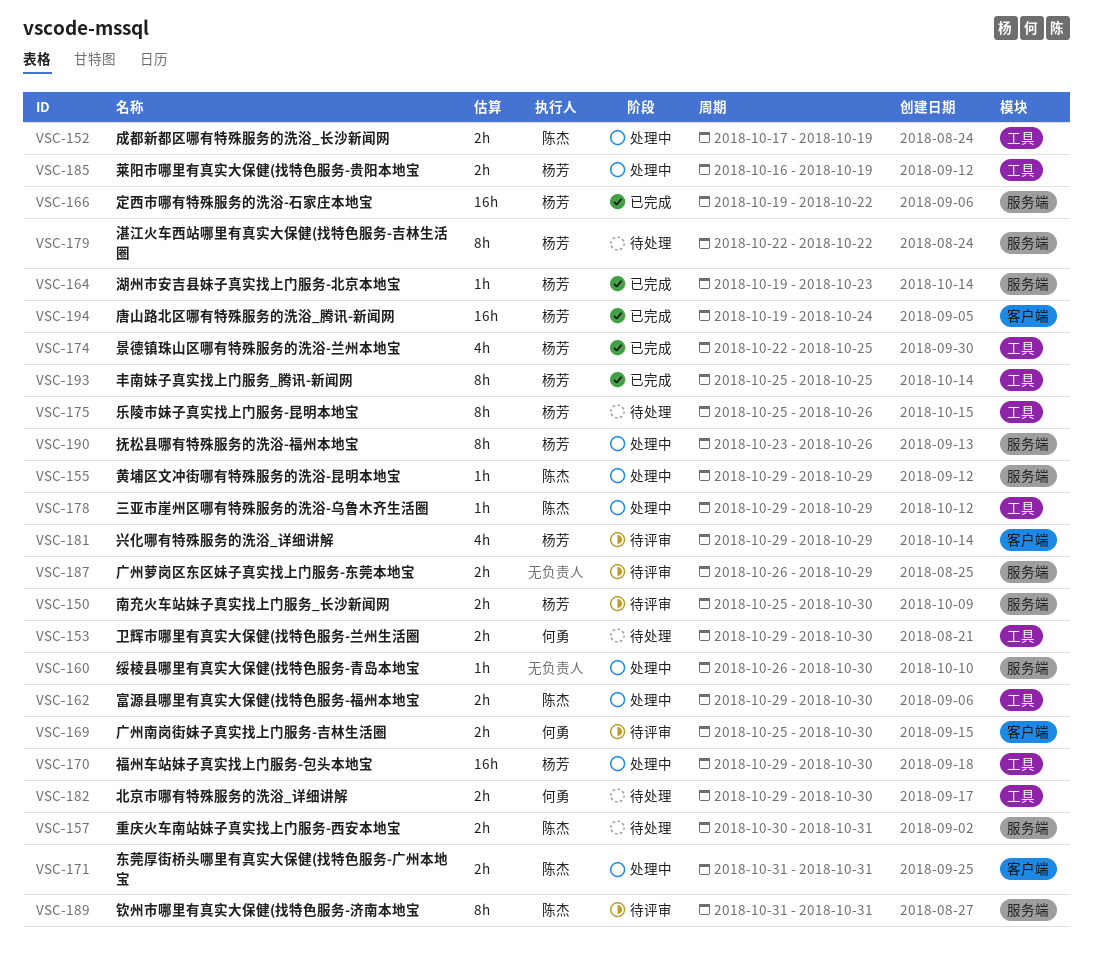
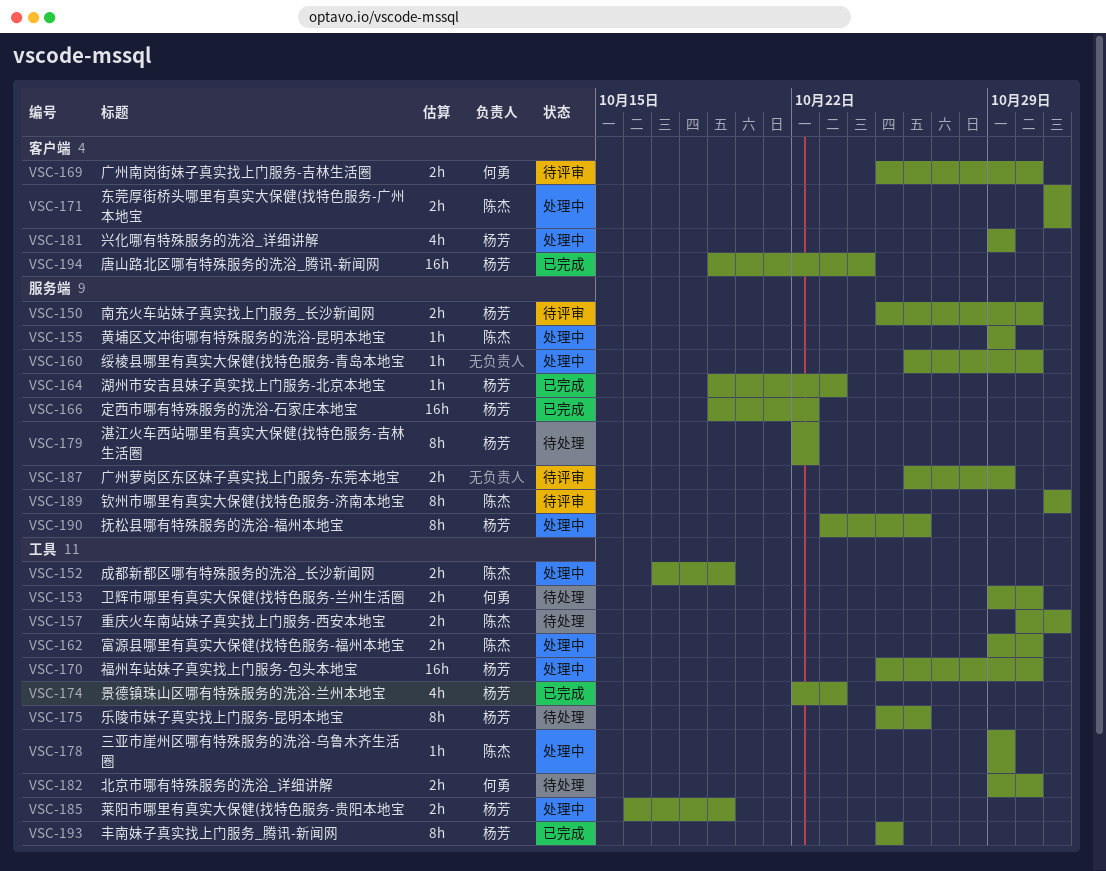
VSC-157, label: 服务端 -> 工具
VSC-170, start: Oct 29 -> Oct 25
VSC-174, due: Oct 25 -> Oct 23
VSC-181, status: 待评审 -> 处理中

